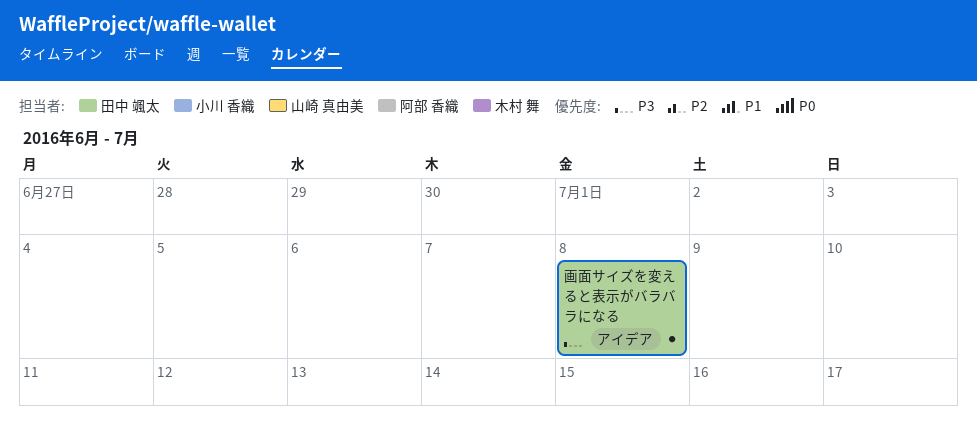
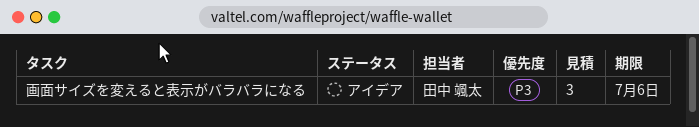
画面サイズを変えると表示がバラバラになる, estimate: 1 -> 3
画面サイズを変えると表示がバラバラになる, due: Jul 8 -> Jul 6

